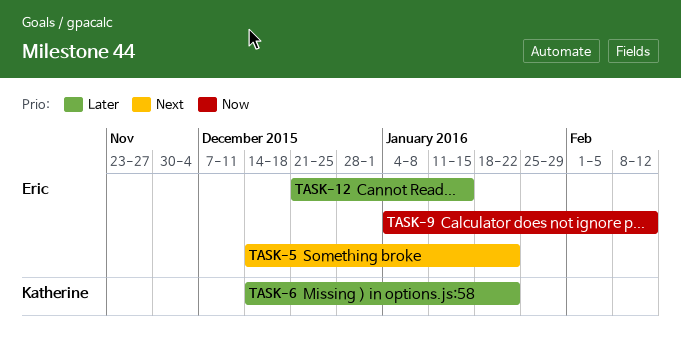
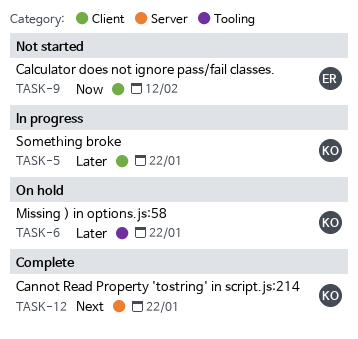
TASK-5, owner: Eric -> Katherine
TASK-5, priority: Next -> Later
TASK-12, owner: Eric -> Katherine
TASK-12, priority: Later -> Next
TASK-12, due: Jan 15 -> Jan 22

